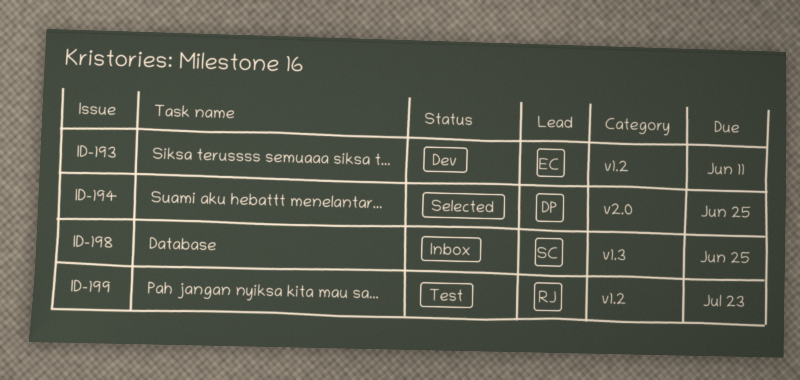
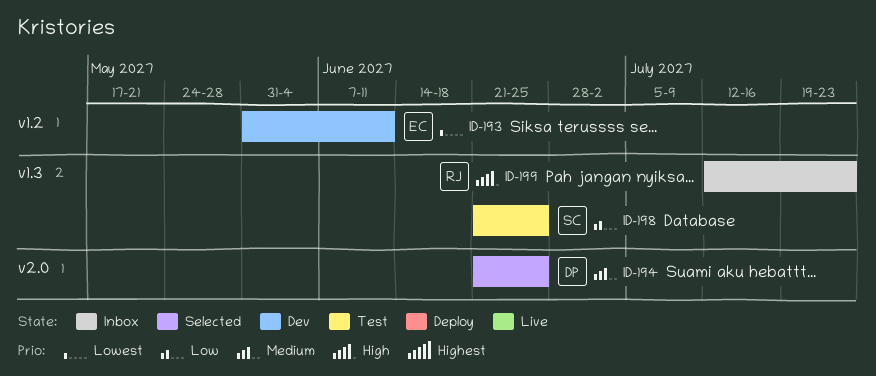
ID-198, status: Inbox -> Test
ID-199, status: Test -> Inbox
ID-199, label: v1.2 -> v1.3

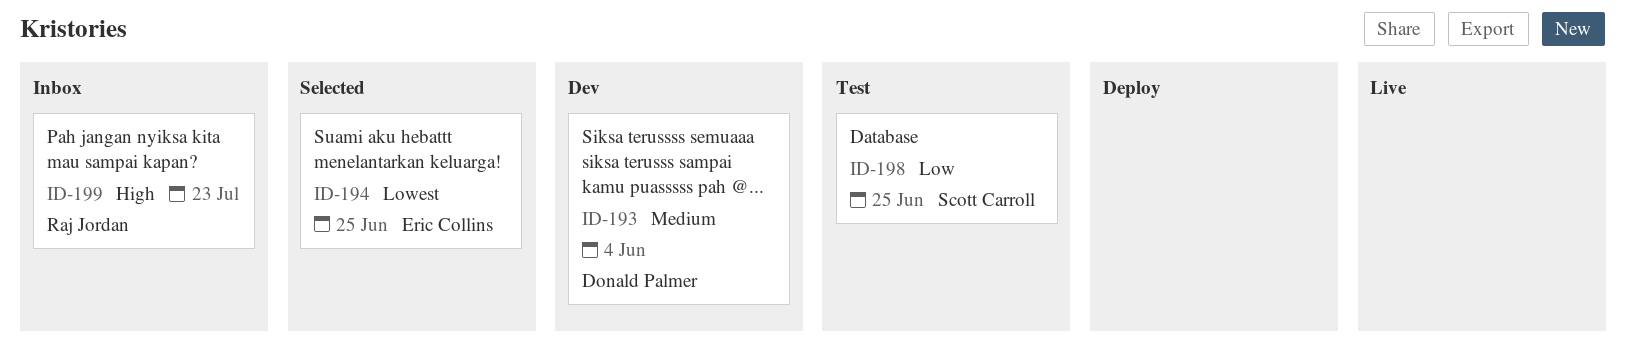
ID-193, owner: Eric Collins -> Donald Palmer
ID-193, priority: Lowest -> Medium
ID-193, due: Jun 11 -> Jun 4
ID-194, owner: Donald Palmer -> Eric Collins
ID-194, priority: Medium -> Lowest

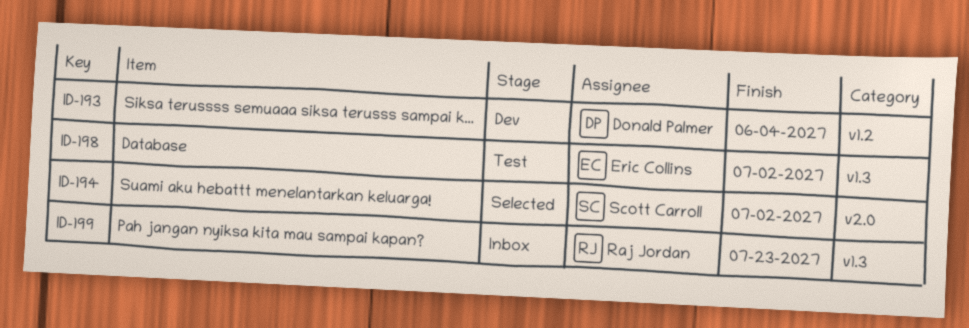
ID-194, owner: Eric Collins -> Scott Carroll
ID-194, due: Jun 25 -> Jul 2
ID-198, owner: Scott Carroll -> Eric Collins
ID-198, due: Jun 25 -> Jul 2

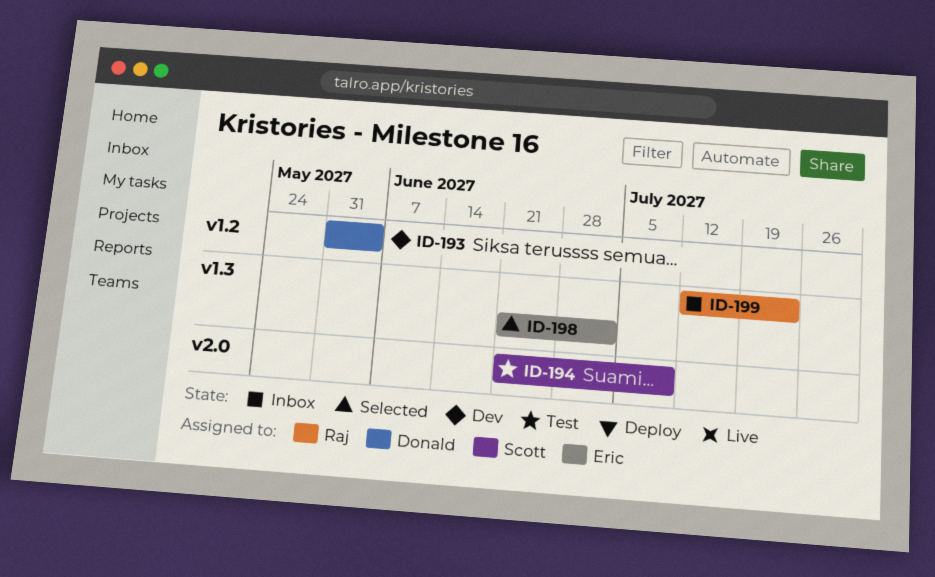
ID-194, status: Selected -> Test
ID-194, due: Jul 2 -> Jul 9
ID-198, status: Test -> Selected

